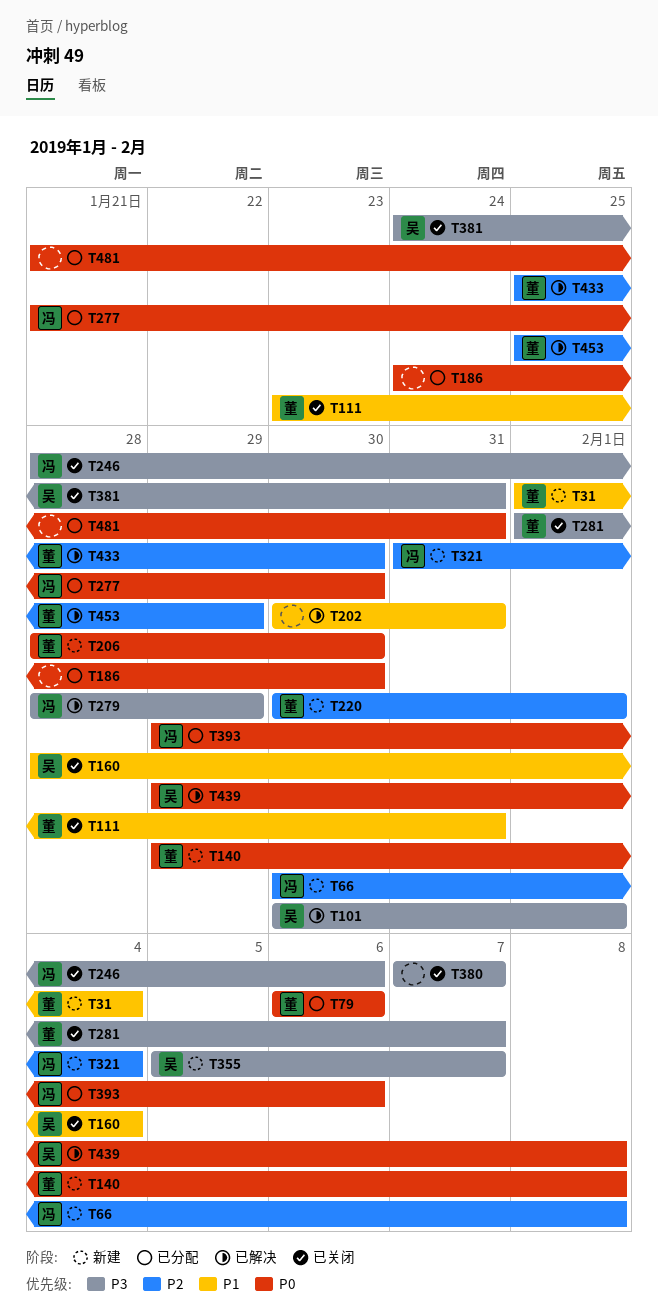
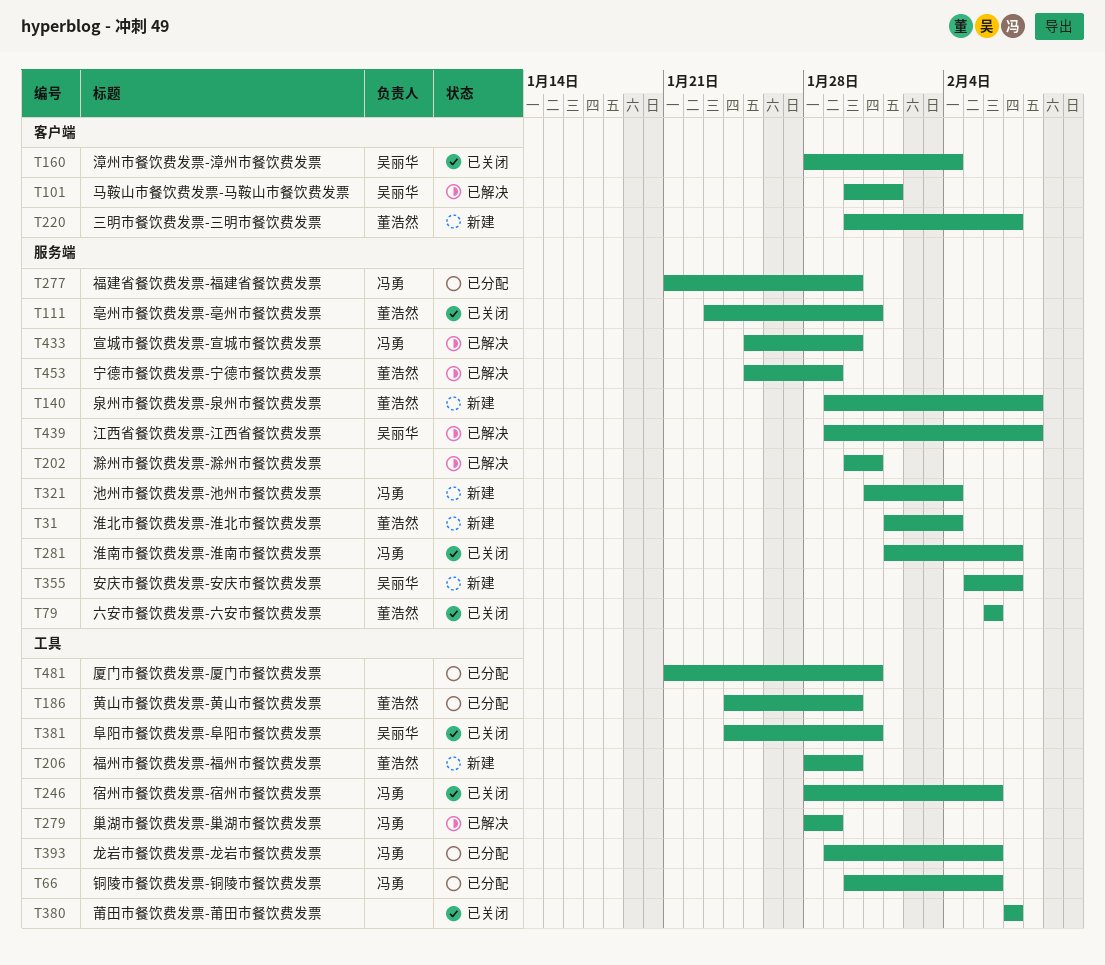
T66, status: 新建 -> 已分配
T66, due: Feb 8 -> Feb 6
T79, status: 已分配 -> 已关闭
T186, owner: none -> 董浩然
T220, due: Feb 1 -> Feb 7
T281, owner: 董浩然 -> 冯勇
T433, owner: 董浩然 -> 冯勇

